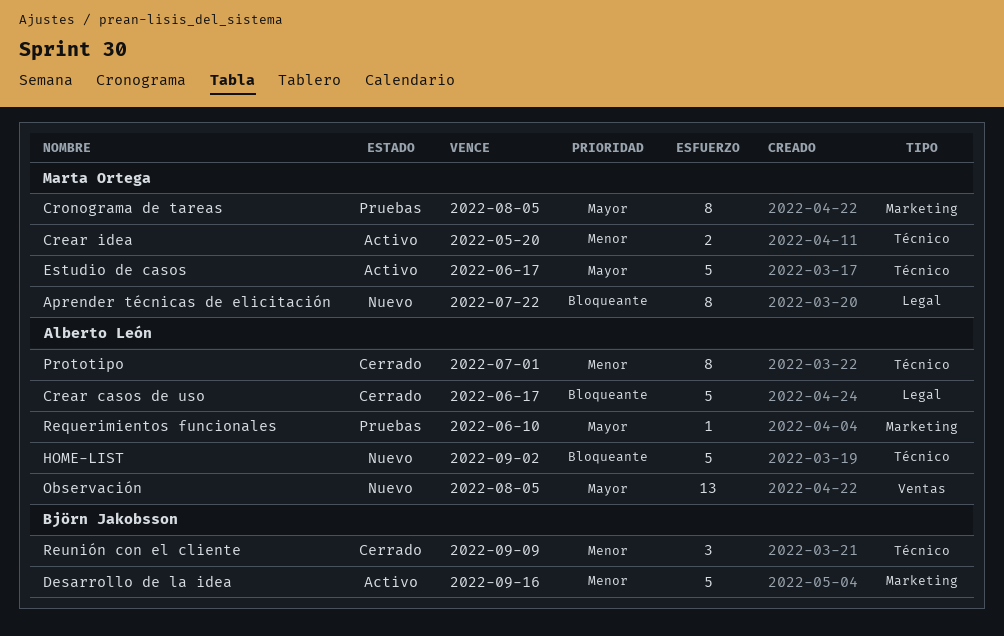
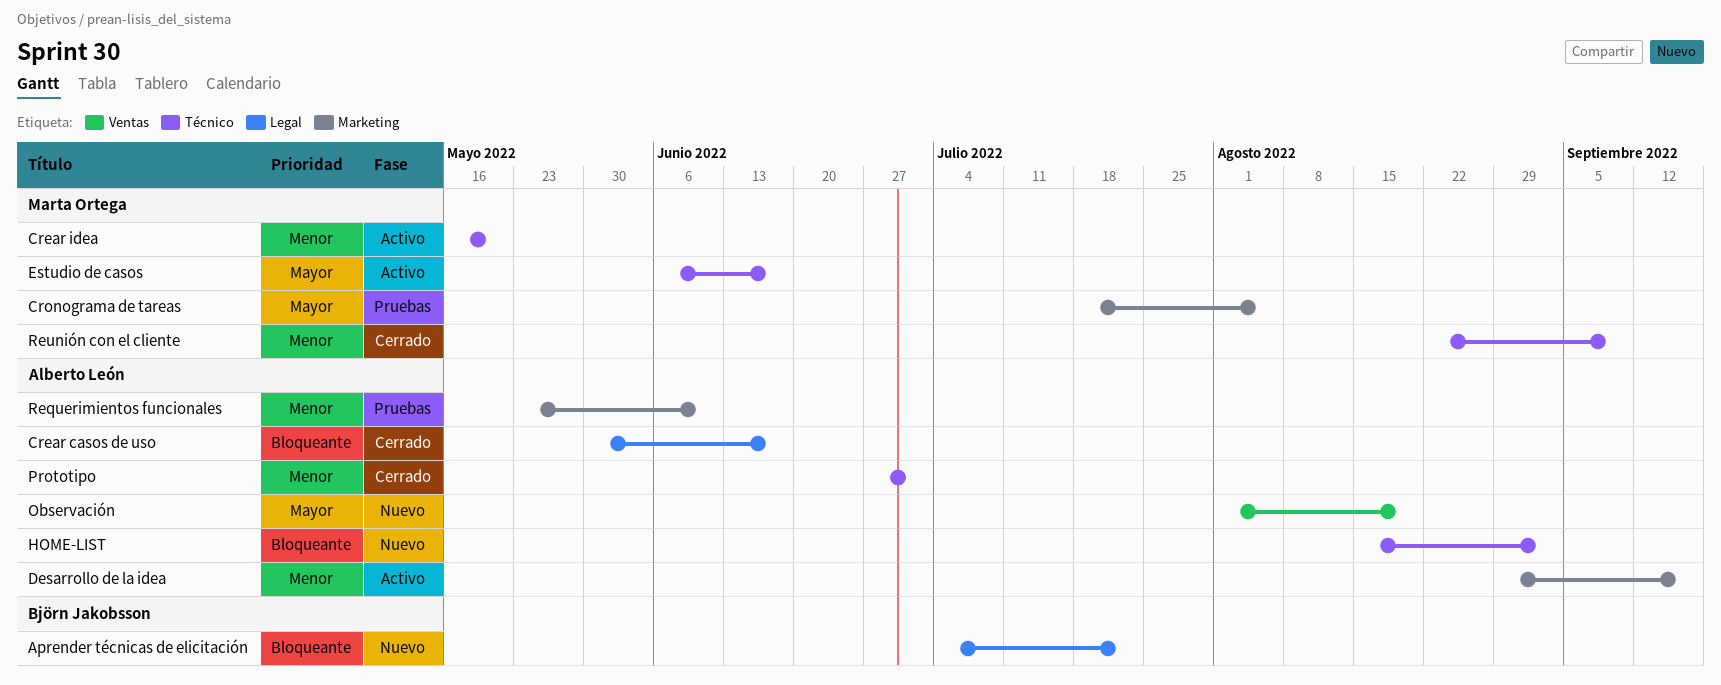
Aprender técnicas de elicitación, owner: Marta Ortega -> Björn Jakobsson
Desarrollo de la idea, owner: Björn Jakobsson -> Alberto León
Observación, due: Aug 5 -> Aug 19
Requerimientos funcionales, priority: Mayor -> Menor
Reunión con el cliente, owner: Björn Jakobsson -> Marta Ortega

